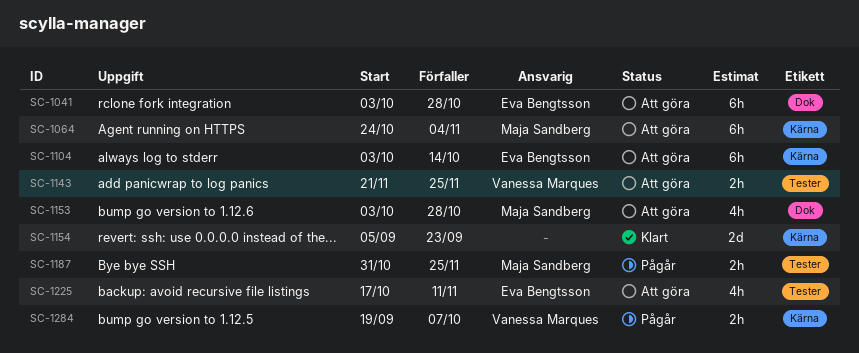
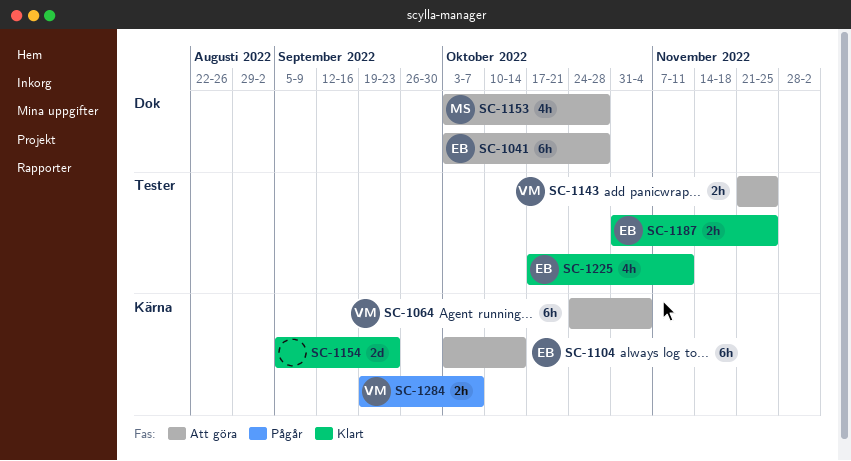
SC-1064, owner: Maja Sandberg -> Vanessa Marques
SC-1187, status: Pågår -> Klart
SC-1187, owner: Maja Sandberg -> Eva Bengtsson
SC-1225, status: Att göra -> Klart

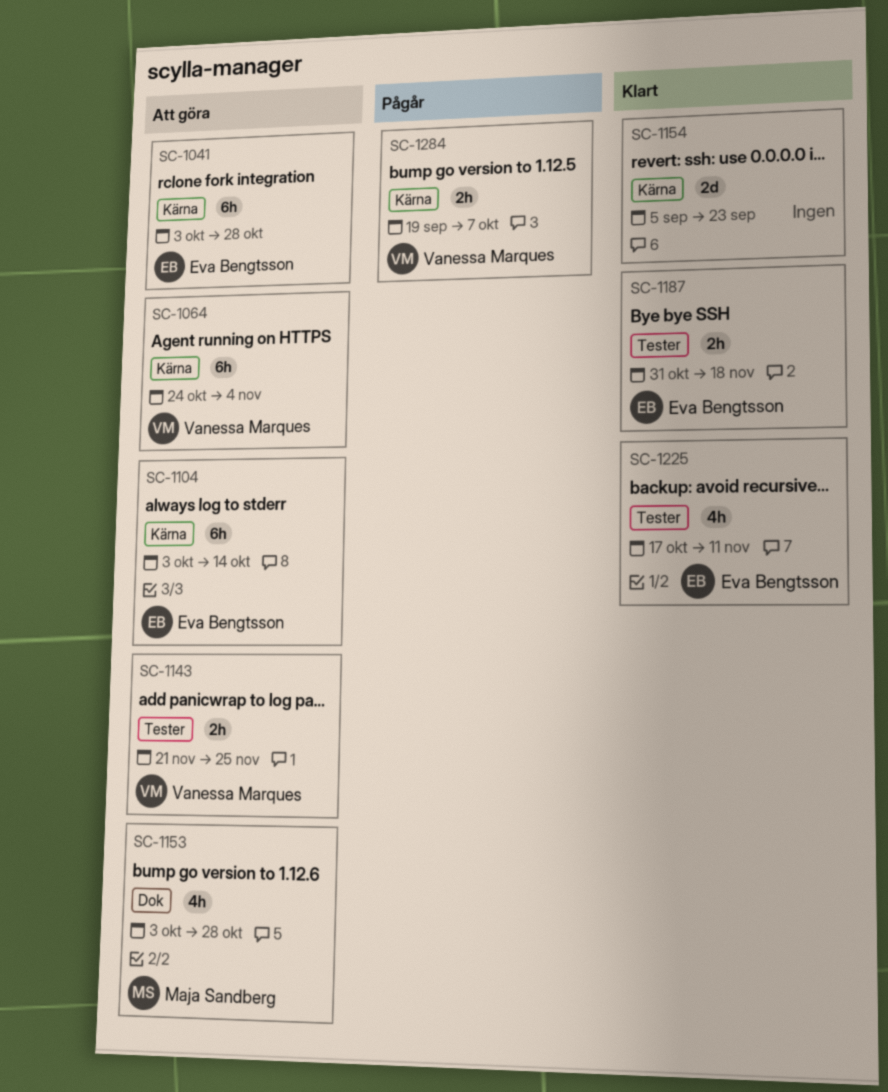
SC-1041, label: Dok -> Kärna
SC-1187, due: Nov 25 -> Nov 18

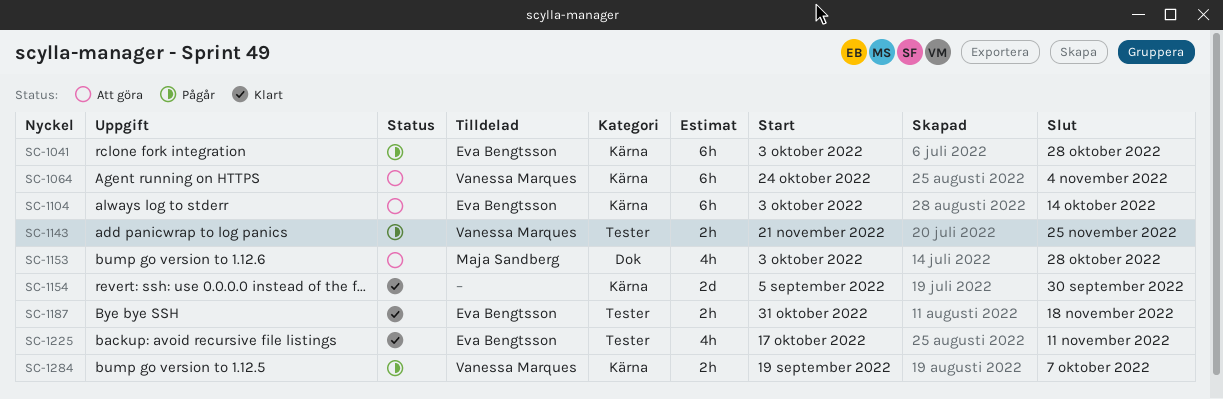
SC-1041, status: Att göra -> Pågår
SC-1143, status: Att göra -> Pågår
SC-1154, due: Sep 23 -> Sep 30

